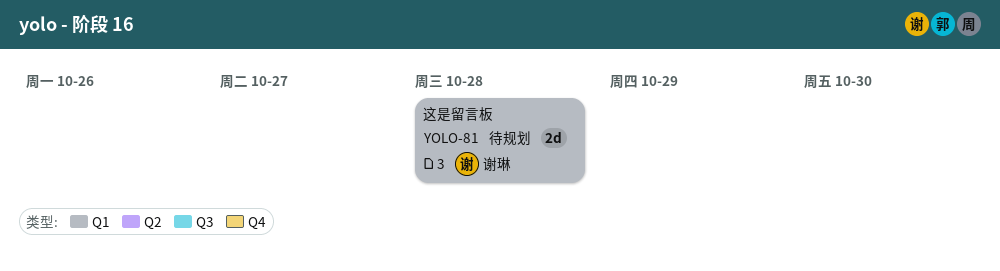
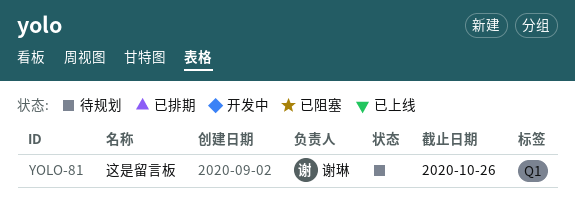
YOLO-81, due: Oct 28 -> Oct 26

